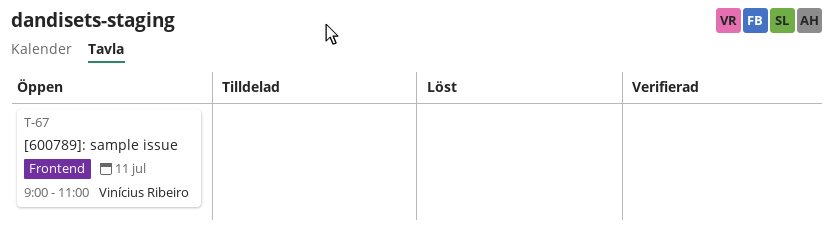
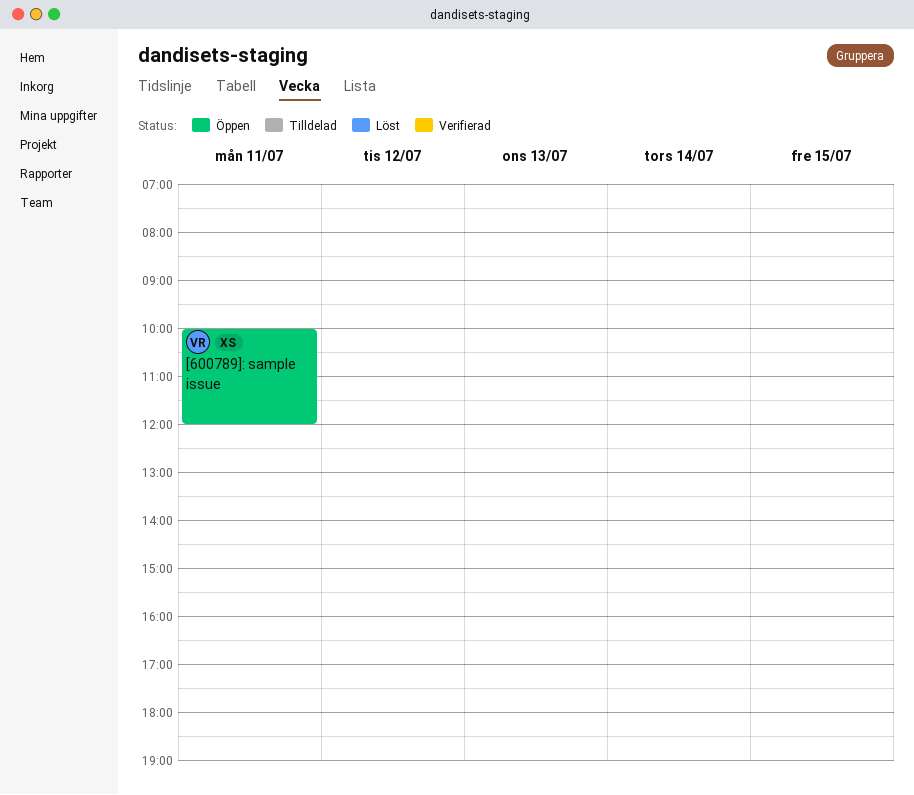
[600789]: sample issue, begins: 09:00 -> 10:00
[600789]: sample issue, ends: 11:00 -> 12:00

